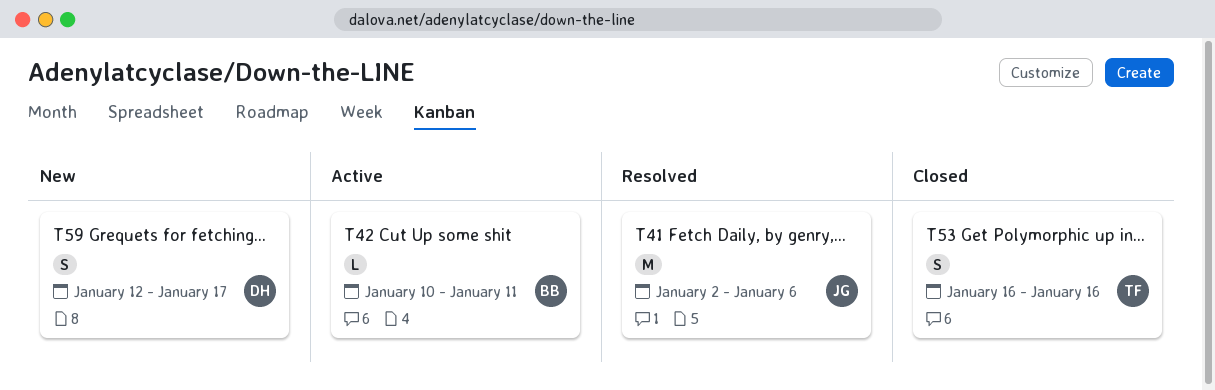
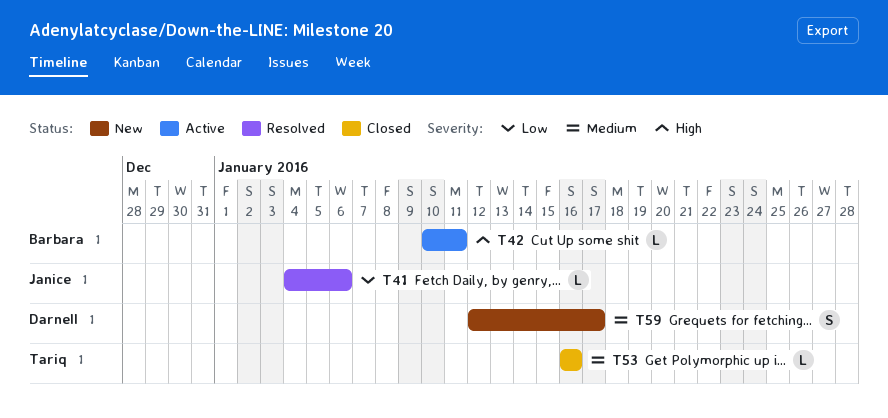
T41, estimate: M -> L
T41, start: Jan 2 -> Jan 4
T53, estimate: S -> L

